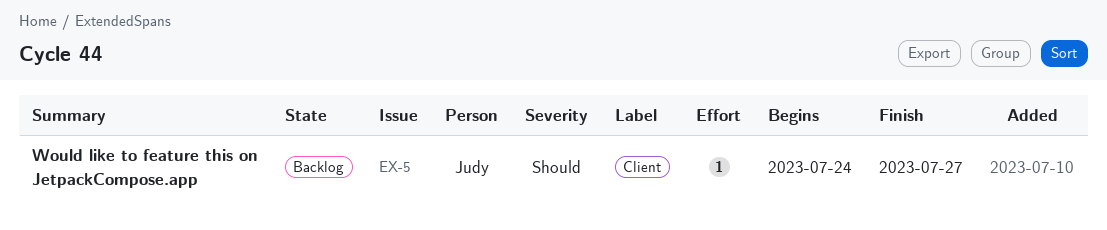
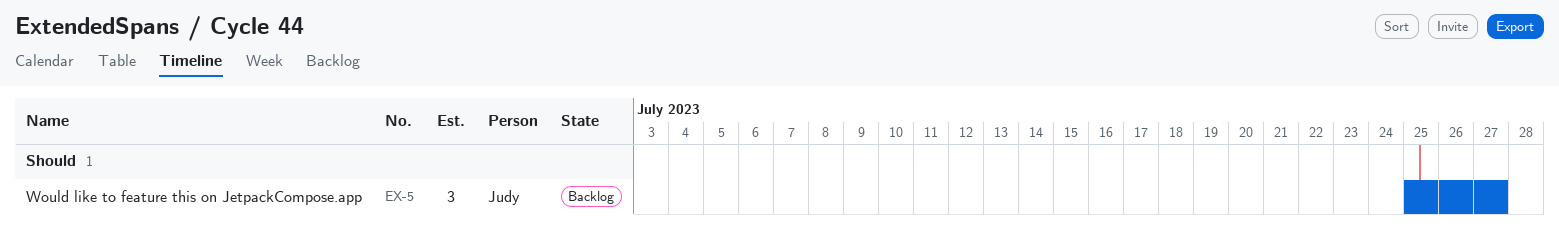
EX-5, estimate: 1 -> 3
EX-5, start: Jul 24 -> Jul 25

